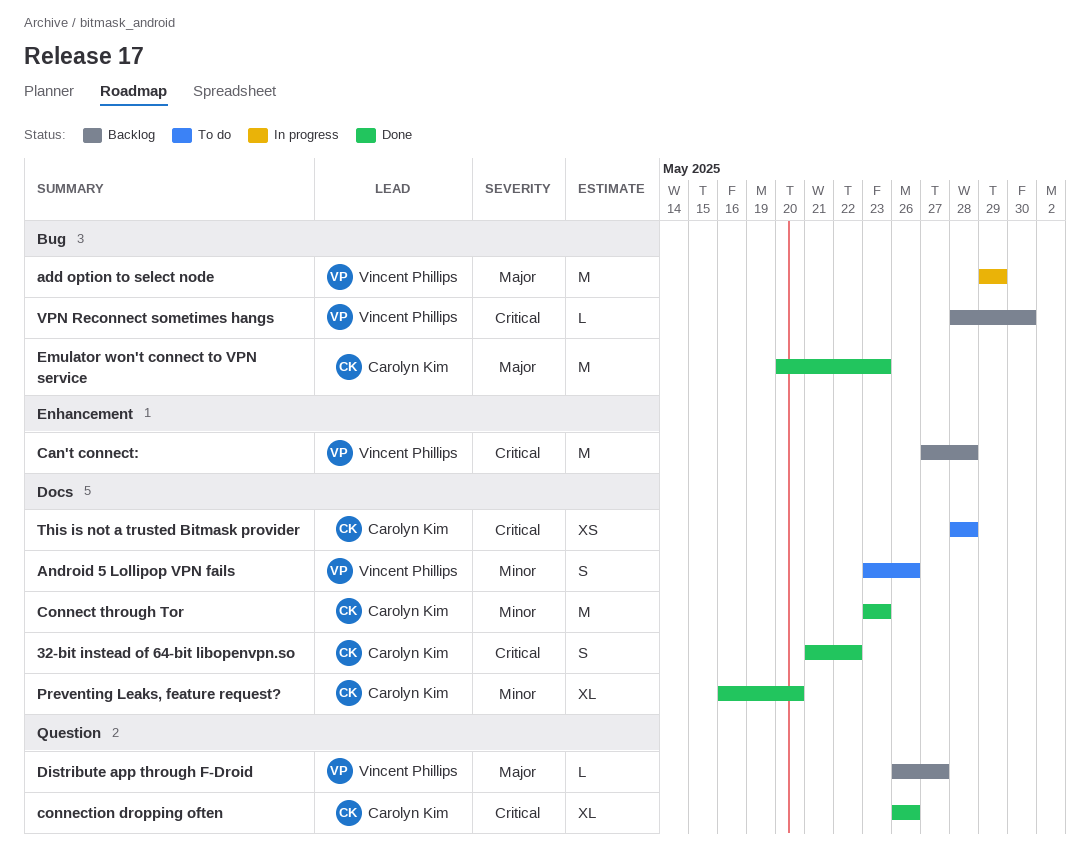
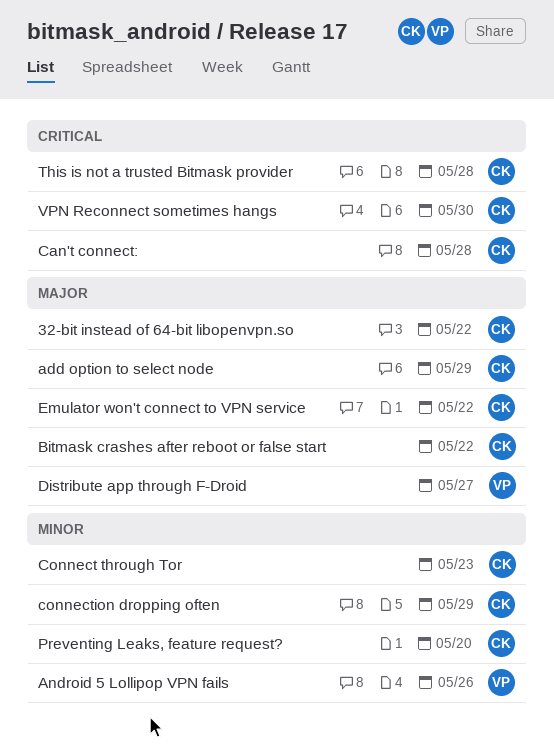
32-bit instead of 64-bit libopenvpn.so, priority: Critical -> Major
add option to select node, owner: Vincent Phillips -> Carolyn Kim
Bitmask crashes after reboot or false start: none -> present
Can't connect:, owner: Vincent Phillips -> Carolyn Kim
connection dropping often, priority: Critical -> Minor
connection dropping often, due: May 26 -> May 29
Emulator won't connect to VPN service, due: May 23 -> May 22
VPN Reconnect sometimes hangs, owner: Vincent Phillips -> Carolyn Kim

